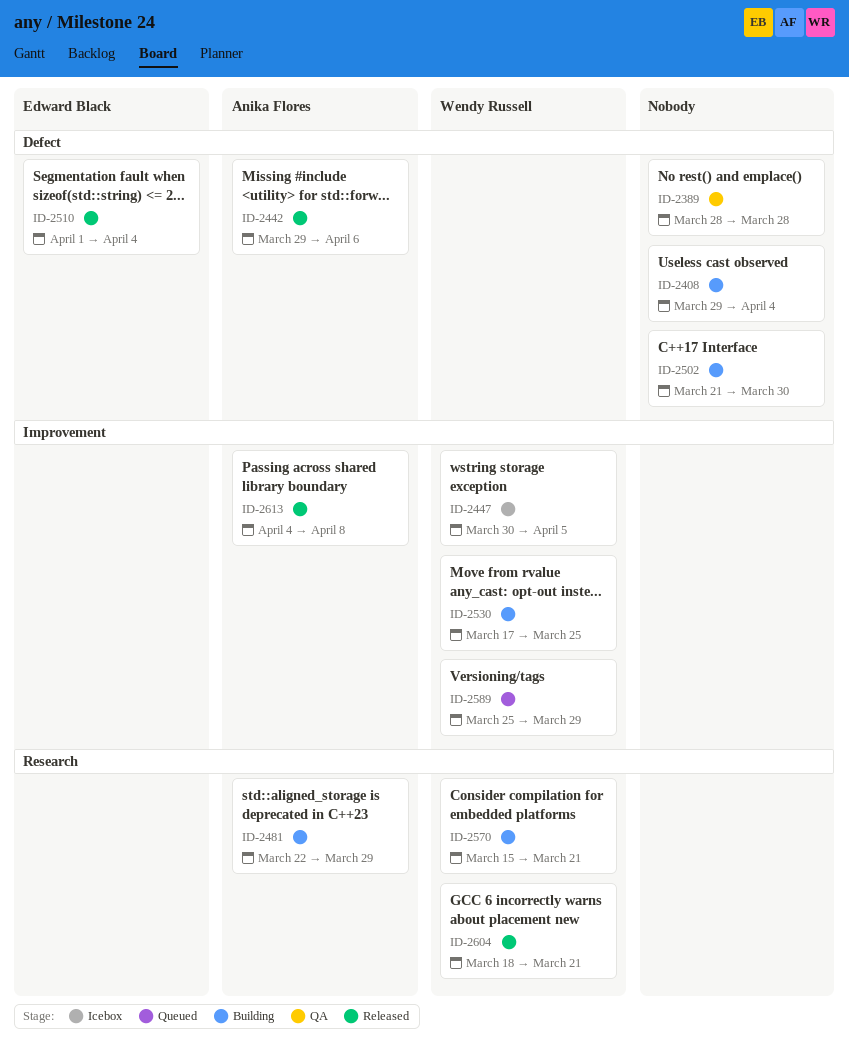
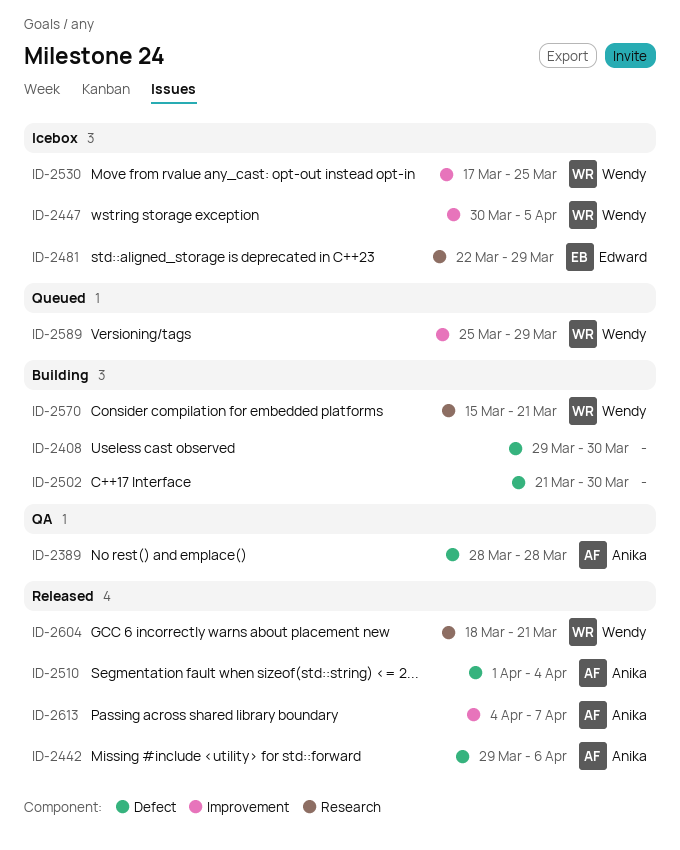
ID-2389, owner: none -> Anika Flores
ID-2408, due: Apr 4 -> Mar 30
ID-2481, status: Building -> Icebox
ID-2481, owner: Anika Flores -> Edward Black
ID-2510, owner: Edward Black -> Anika Flores
ID-2530, status: Building -> Icebox
ID-2613, due: Apr 8 -> Apr 7

